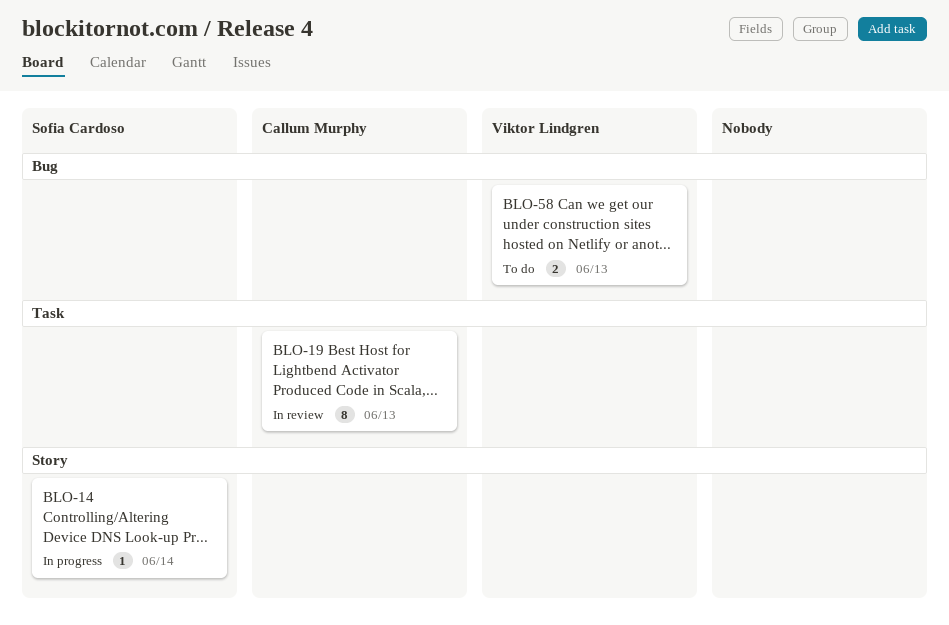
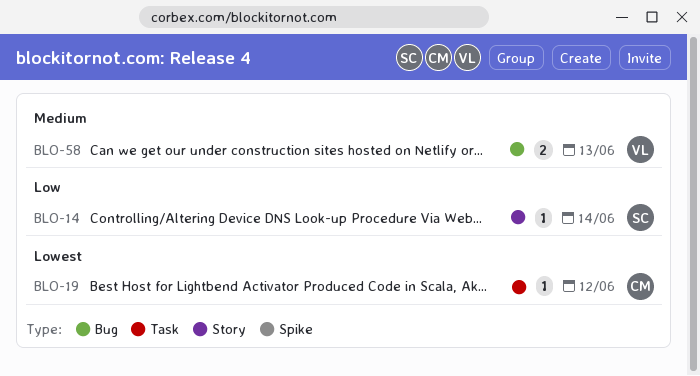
BLO-19, estimate: 8 -> 1
BLO-19, due: Jun 13 -> Jun 12

